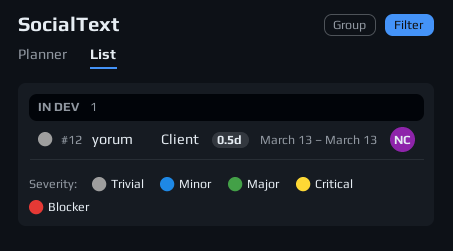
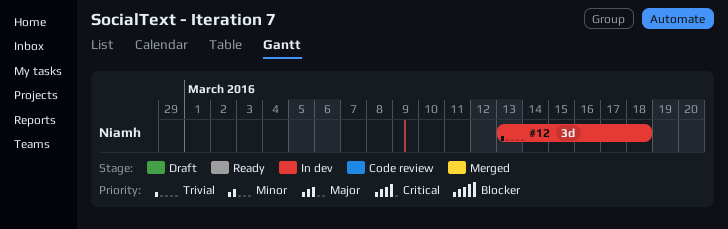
#12, estimate: 0.5d -> 3d
#12, due: Mar 13 -> Mar 18

